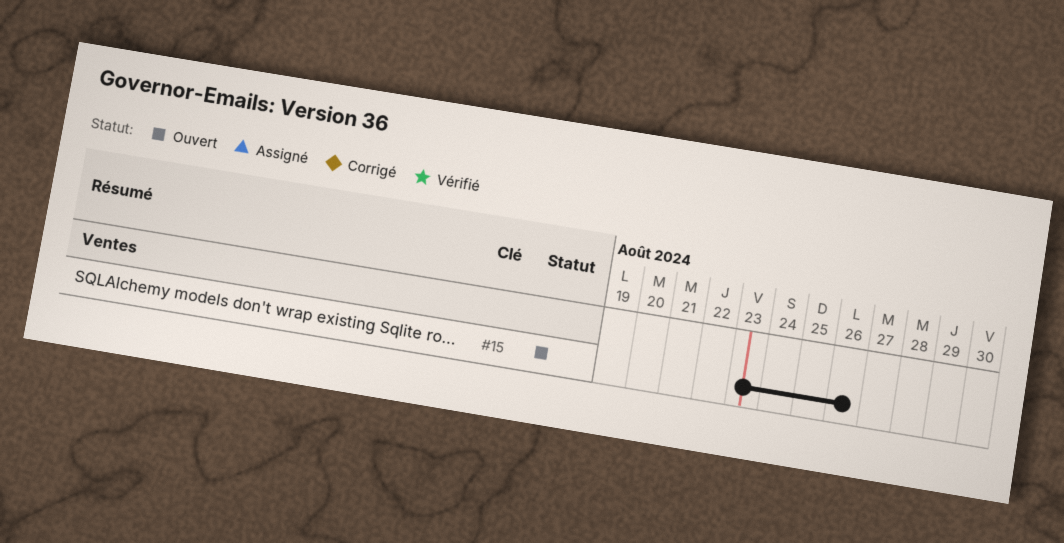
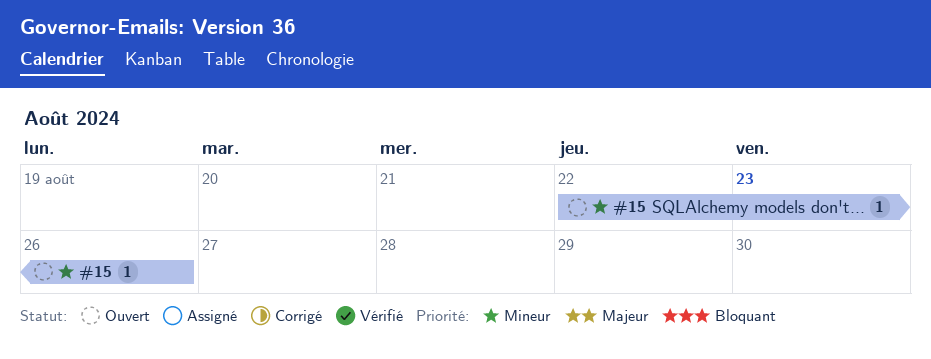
#15, start: Aug 23 -> Aug 22

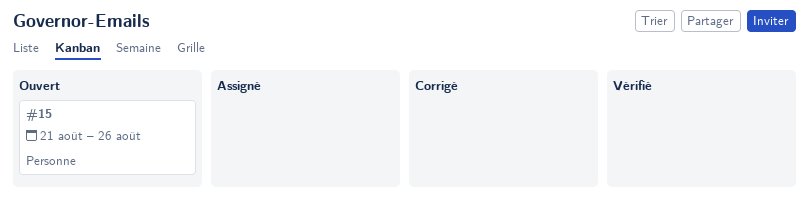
#15, start: Aug 22 -> Aug 21

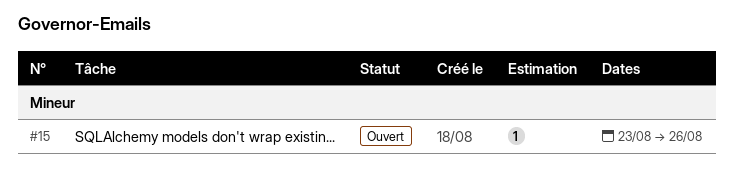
#15, start: Aug 21 -> Aug 23

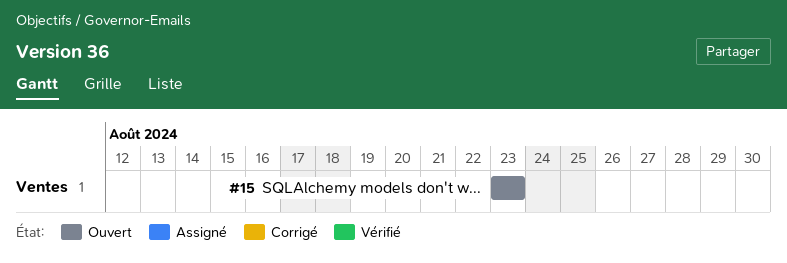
#15, due: Aug 26 -> Aug 23

